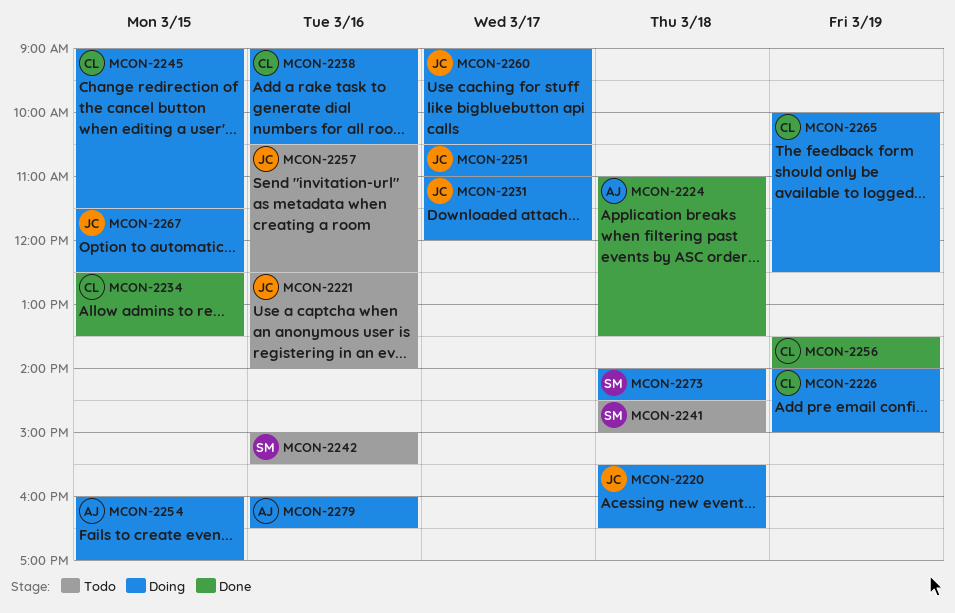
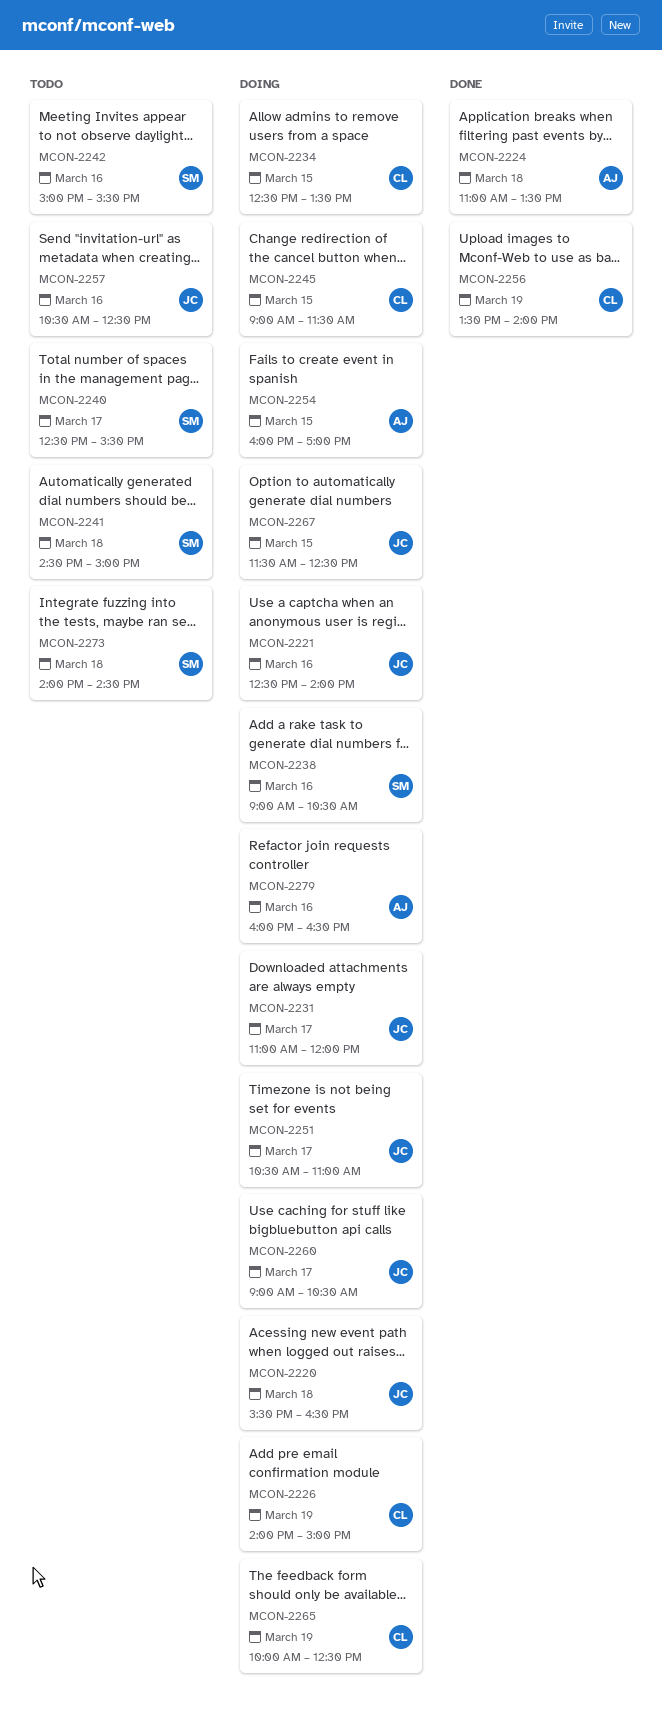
MCON-2221, status: Todo -> Doing
MCON-2234, status: Done -> Doing
MCON-2238, owner: CL -> SM
MCON-2240: none -> present
MCON-2273, status: Doing -> Todo

